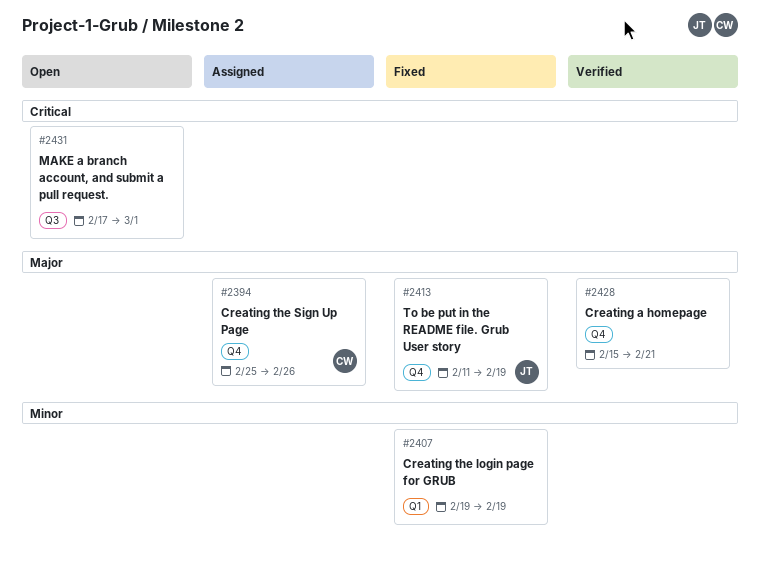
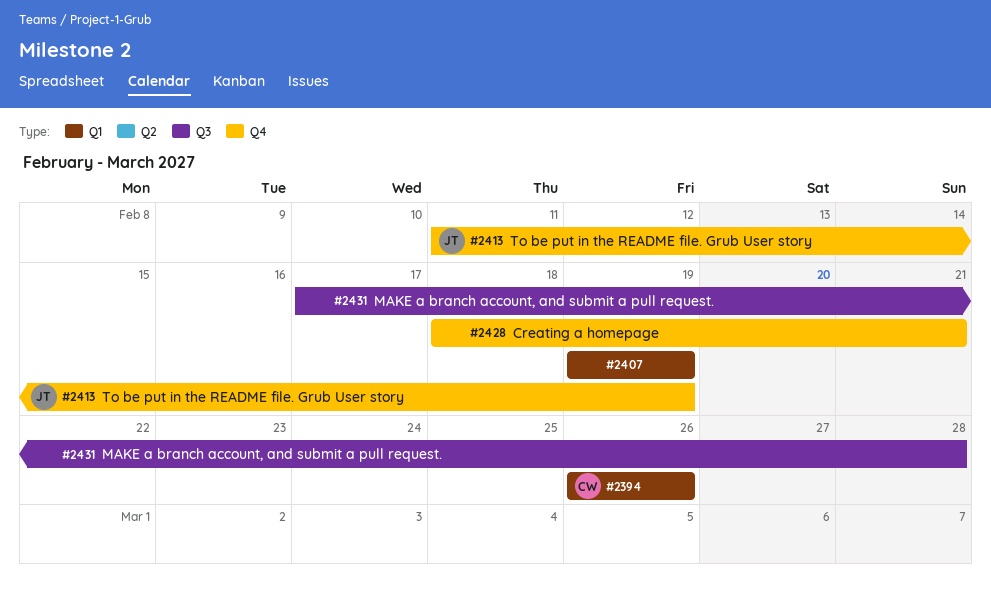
#2394, label: Q4 -> Q1
#2394, start: Feb 25 -> Feb 26
#2428, start: Feb 15 -> Feb 18
#2431, due: Mar 1 -> Feb 28

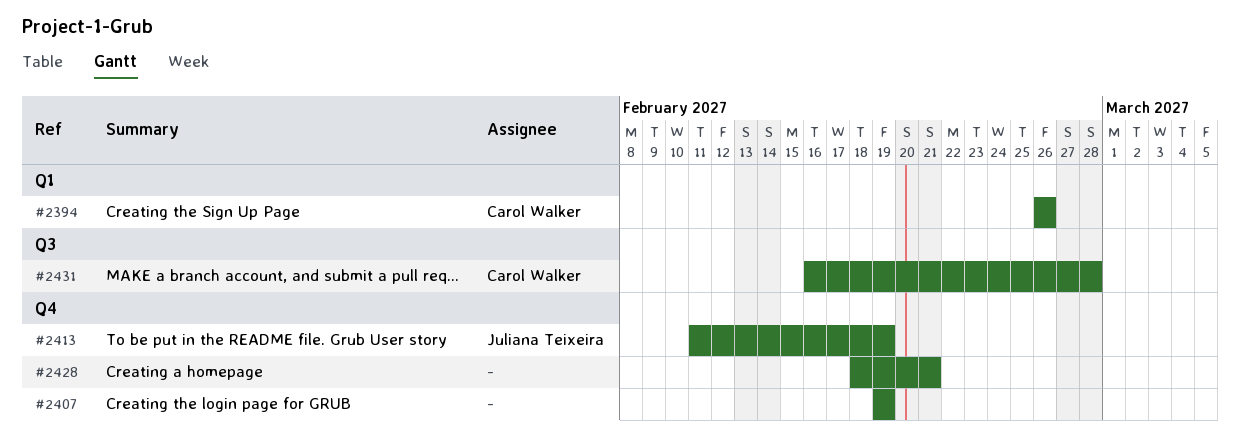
#2407, label: Q1 -> Q4
#2431, owner: none -> Carol Walker
#2431, start: Feb 17 -> Feb 16

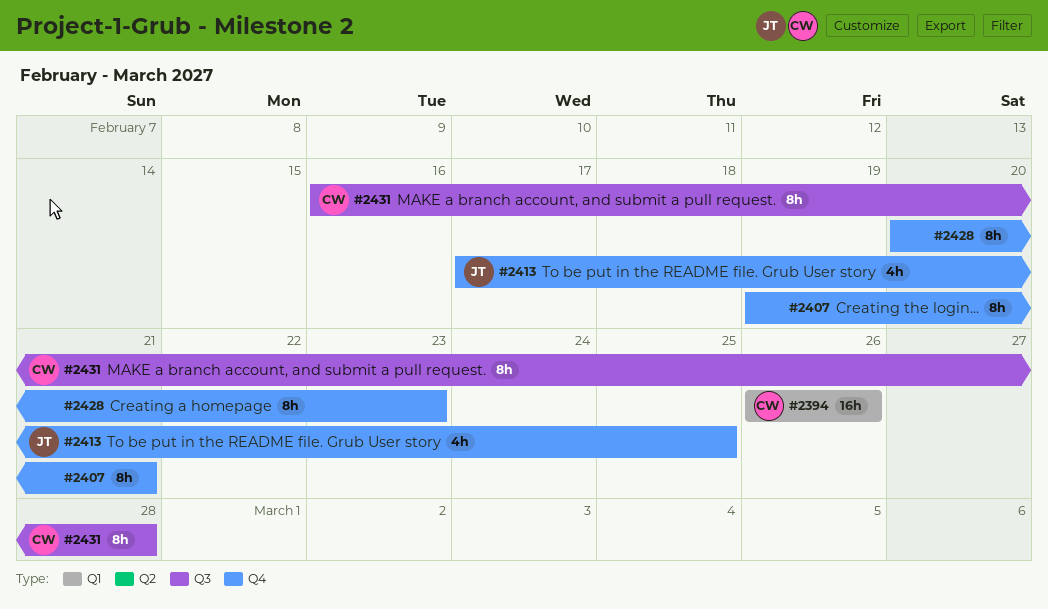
#2407, due: Feb 19 -> Feb 21
#2413, start: Feb 11 -> Feb 17
#2413, due: Feb 19 -> Feb 25
#2428, start: Feb 18 -> Feb 20
#2428, due: Feb 21 -> Feb 23

